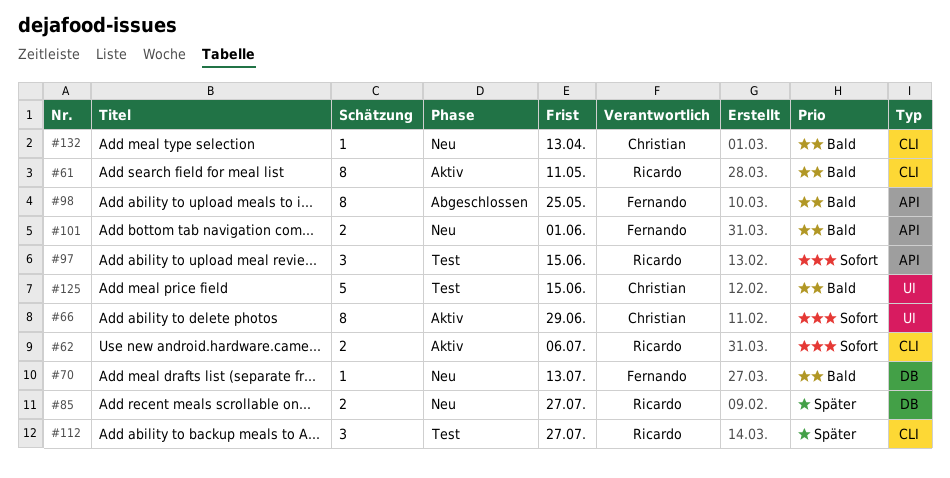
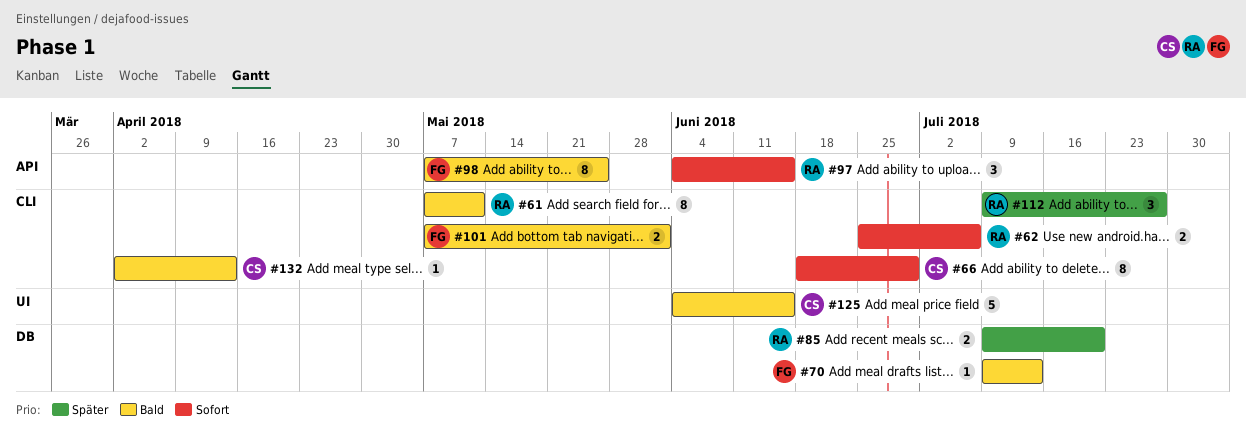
#66, label: UI -> CLI
#85, due: Jul 27 -> Jul 20
#101, label: API -> CLI

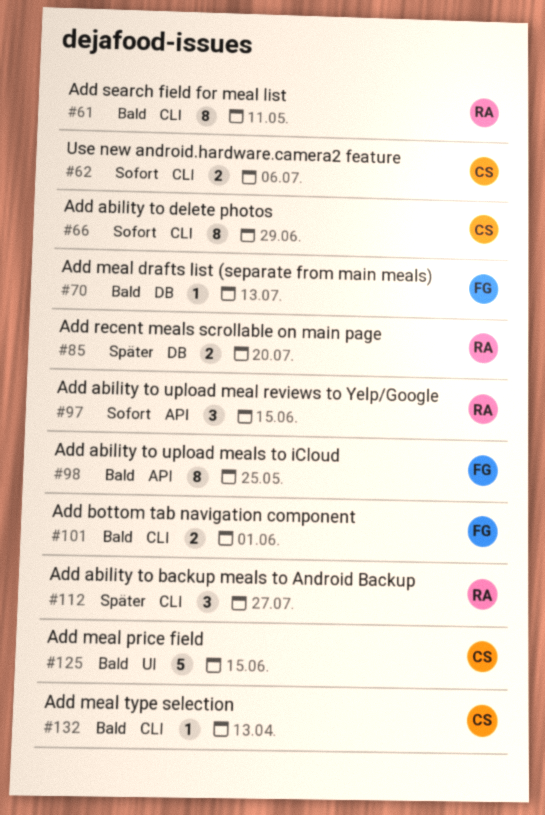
#62, owner: RA -> CS

